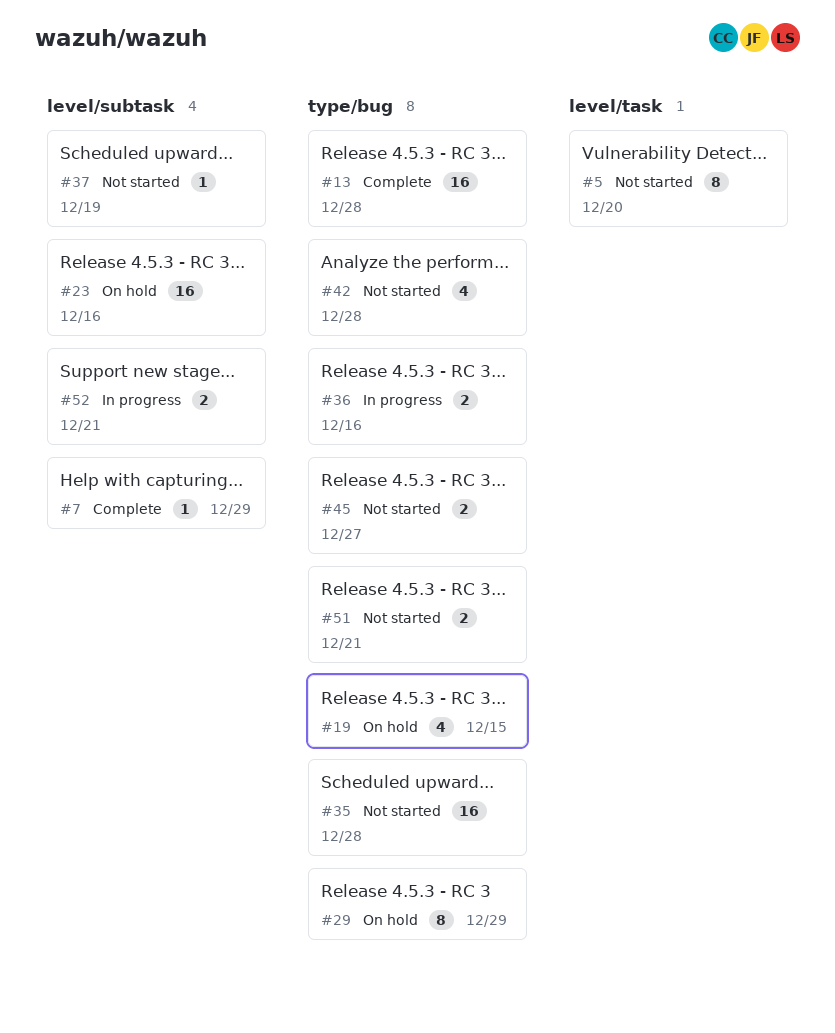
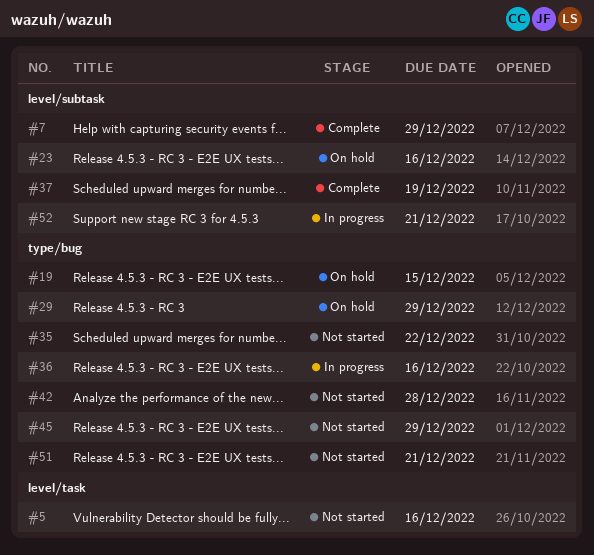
#5, due: Dec 20 -> Dec 16
#13: present -> none
#35, due: Dec 28 -> Dec 22
#37, status: Not started -> Complete
#45, due: Dec 27 -> Dec 29

